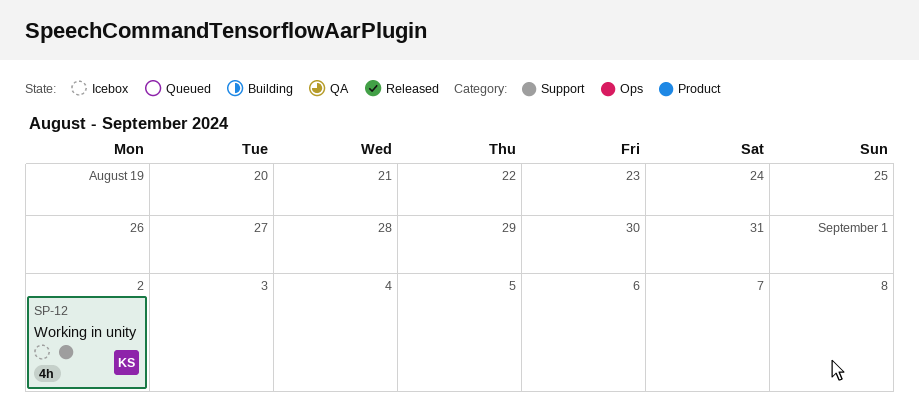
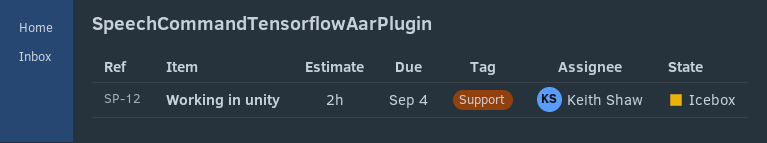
SP-12, estimate: 4h -> 2h
SP-12, due: Sep 2 -> Sep 4

